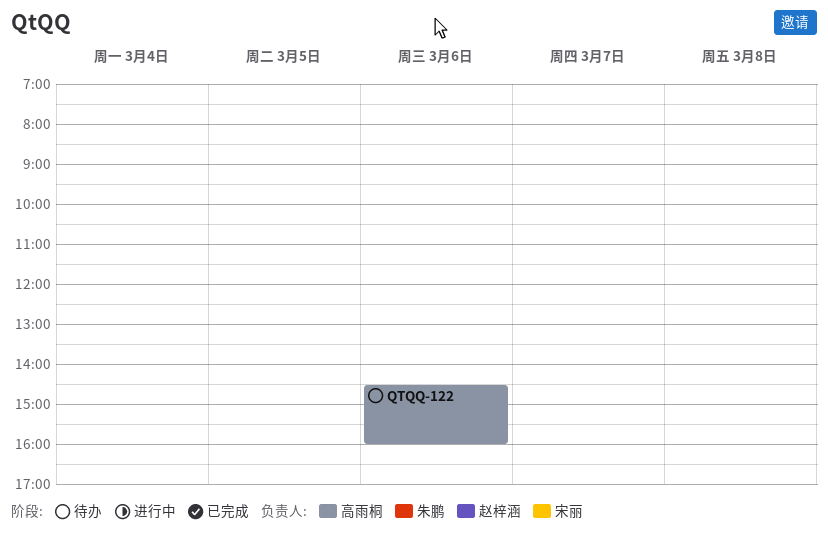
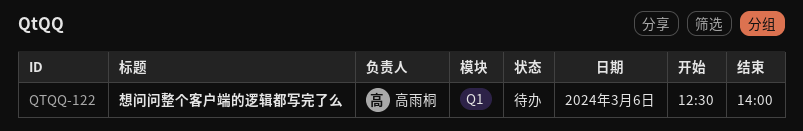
QTQQ-122, begins: 14:30 -> 12:30
QTQQ-122, ends: 16:00 -> 14:00

